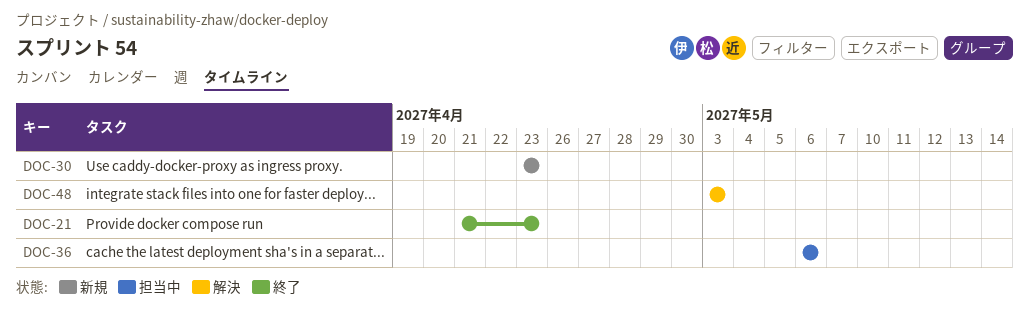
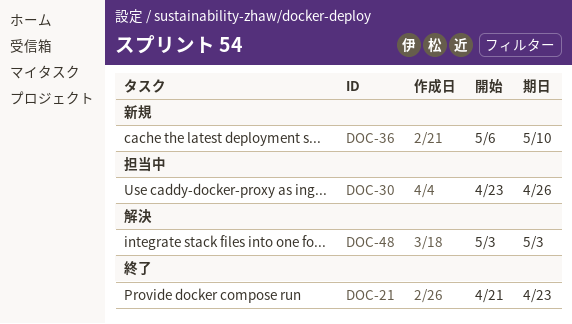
DOC-30, status: 新規 -> 担当中
DOC-30, due: Apr 23 -> Apr 26
DOC-36, status: 担当中 -> 新規
DOC-36, due: May 6 -> May 10

